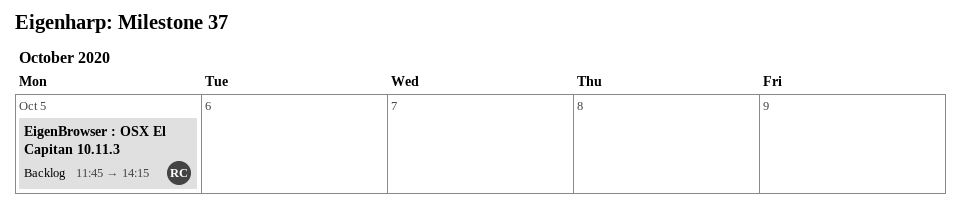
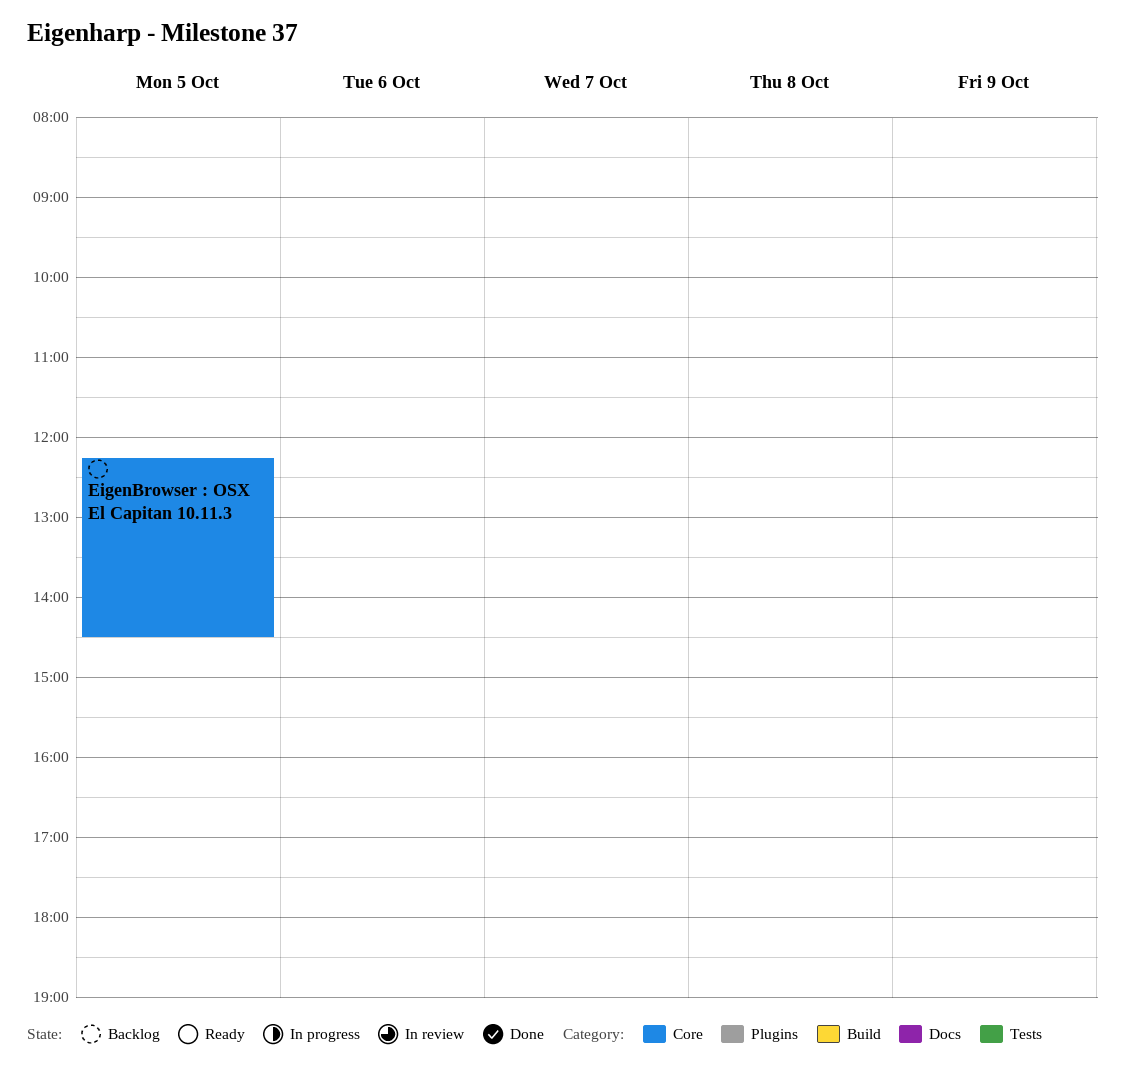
EigenBrowser : OSX El Capitan 10.11.3, begins: 11:45 -> 12:15
EigenBrowser : OSX El Capitan 10.11.3, ends: 14:15 -> 14:30

